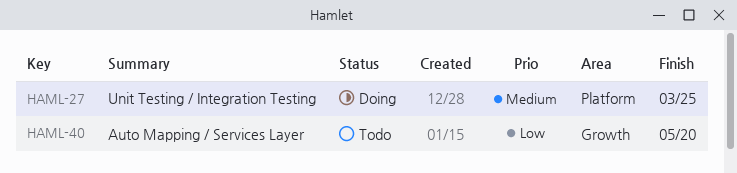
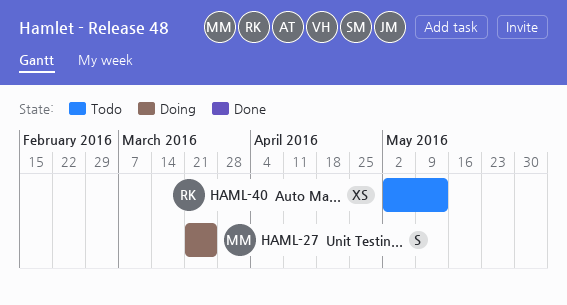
HAML-40, due: May 20 -> May 13

